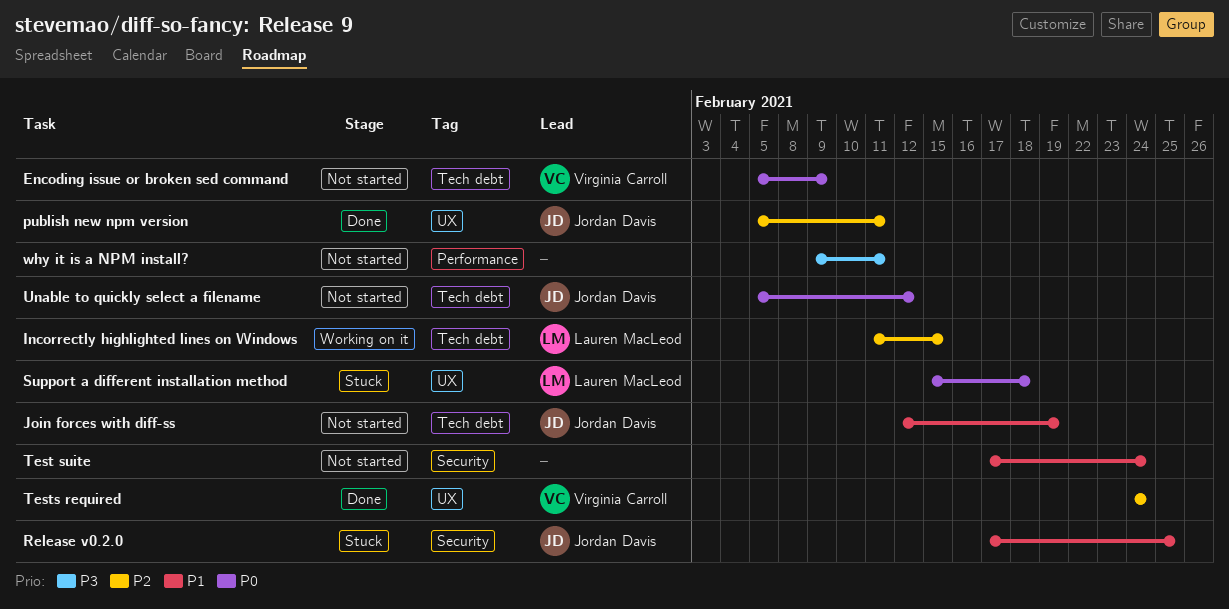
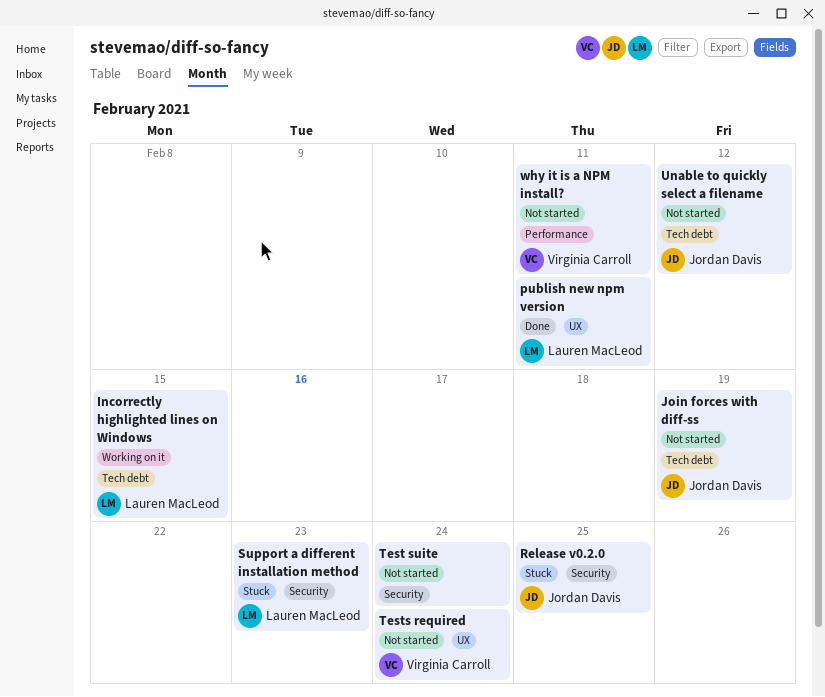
Encoding issue or broken sed command: present -> none
publish new npm version, owner: Jordan Davis -> Lauren MacLeod
Support a different installation method, label: UX -> Security
Support a different installation method, due: Feb 18 -> Feb 23
Tests required, status: Done -> Not started
why it is a NPM install?, owner: none -> Virginia Carroll

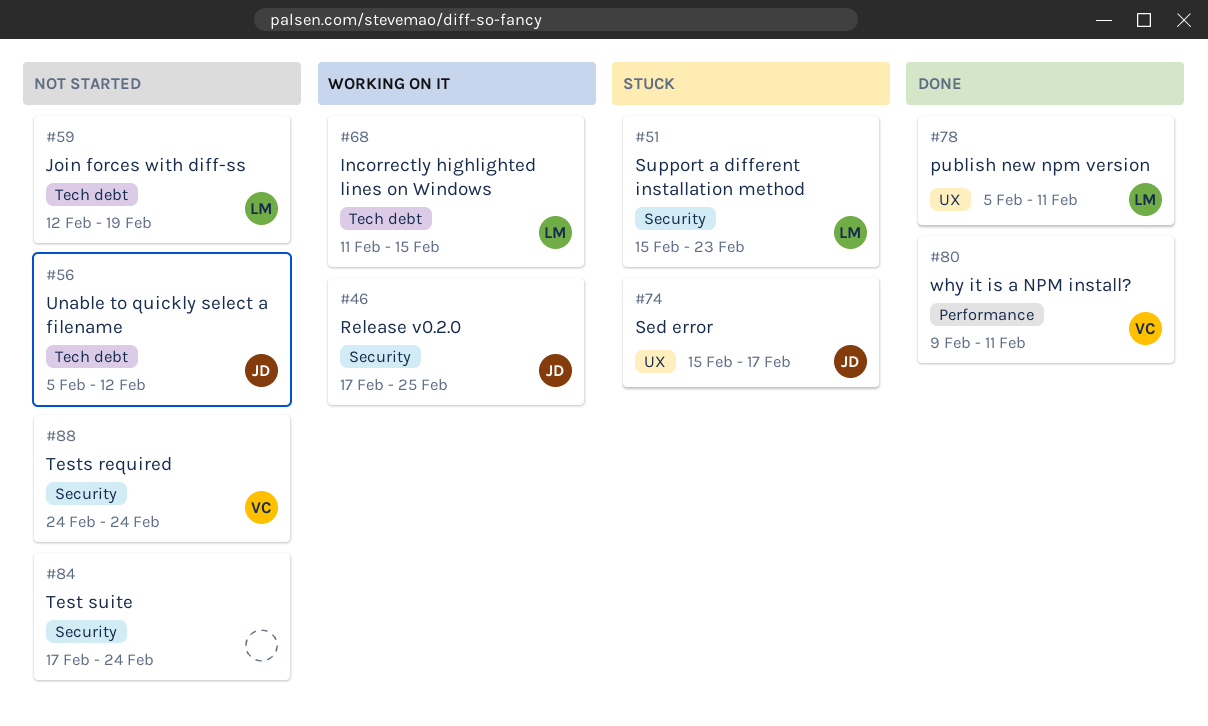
Join forces with diff-ss, owner: Jordan Davis -> Lauren MacLeod
Release v0.2.0, status: Stuck -> Working on it
Sed error: none -> present
Tests required, label: UX -> Security
why it is a NPM install?, status: Not started -> Done

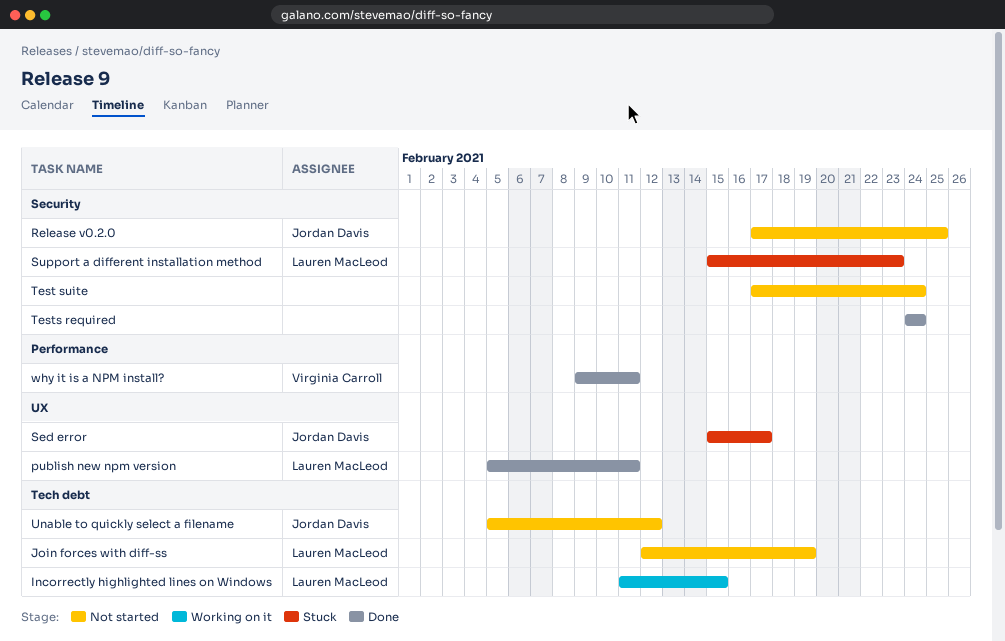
Release v0.2.0, status: Working on it -> Not started
Tests required, status: Not started -> Done
Tests required, owner: Virginia Carroll -> none

